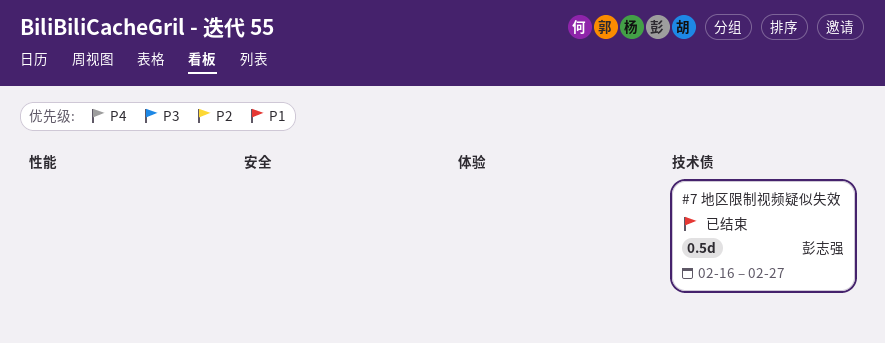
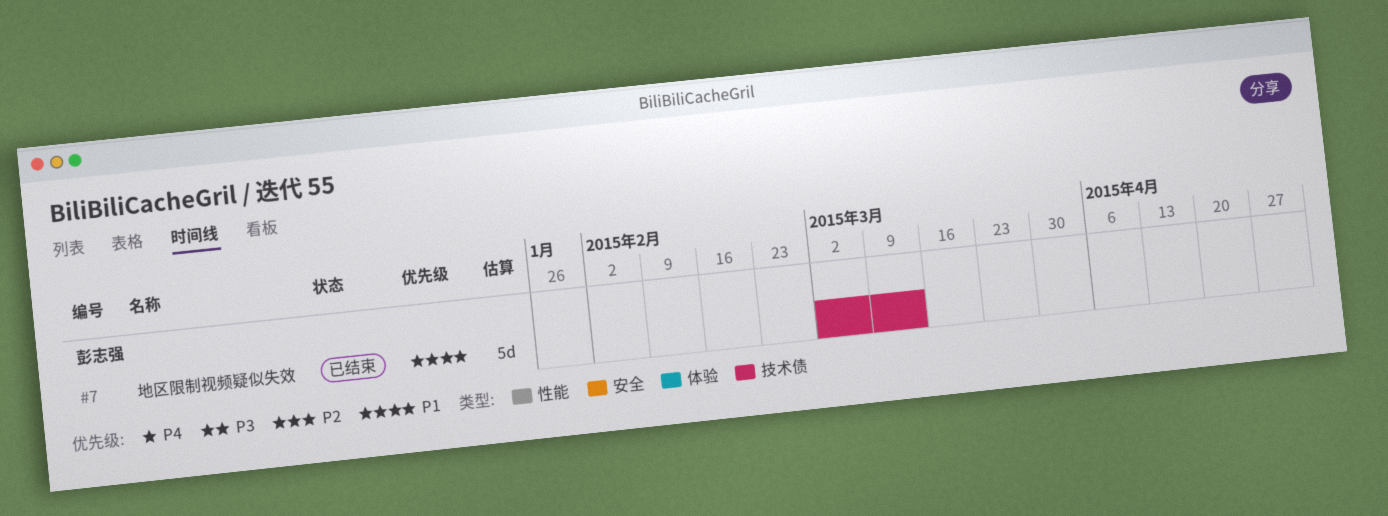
#7, estimate: 0.5d -> 5d
#7, start: Feb 16 -> Mar 2
#7, due: Feb 27 -> Mar 13

